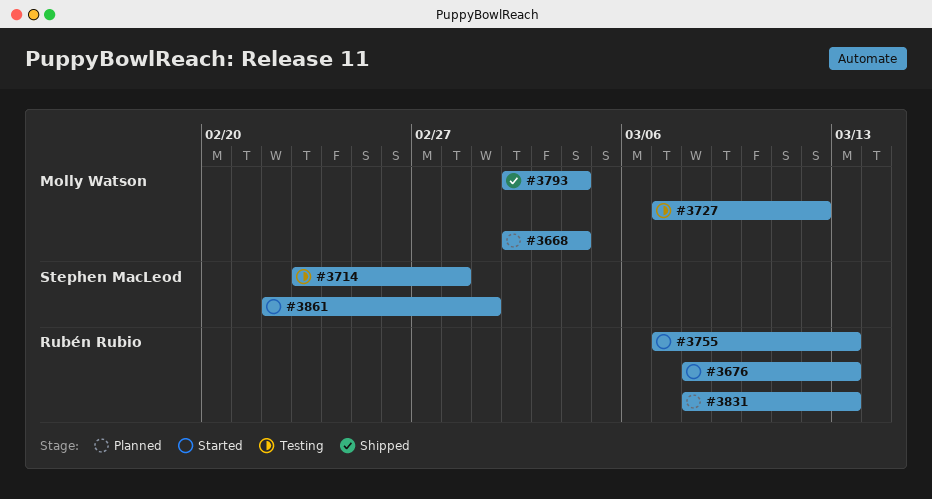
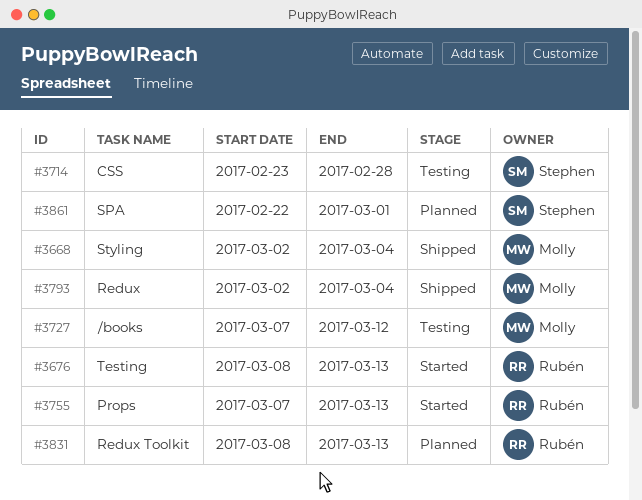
#3668, status: Planned -> Shipped
#3861, status: Started -> Planned

